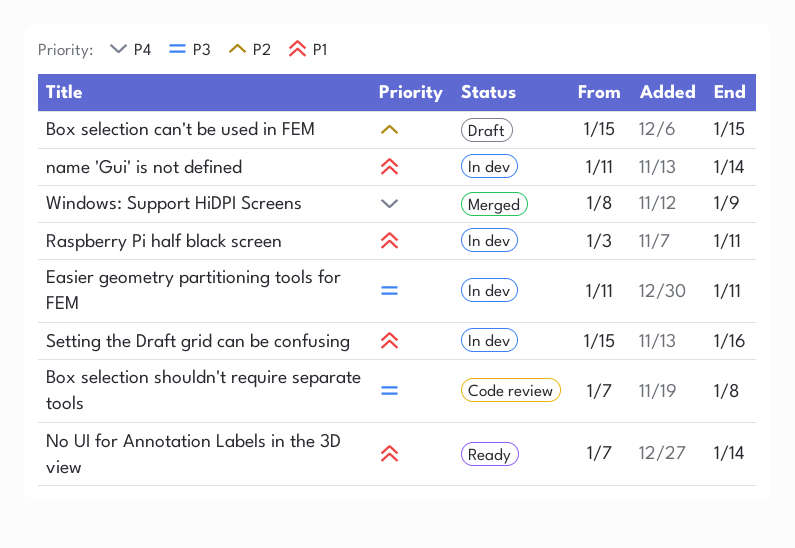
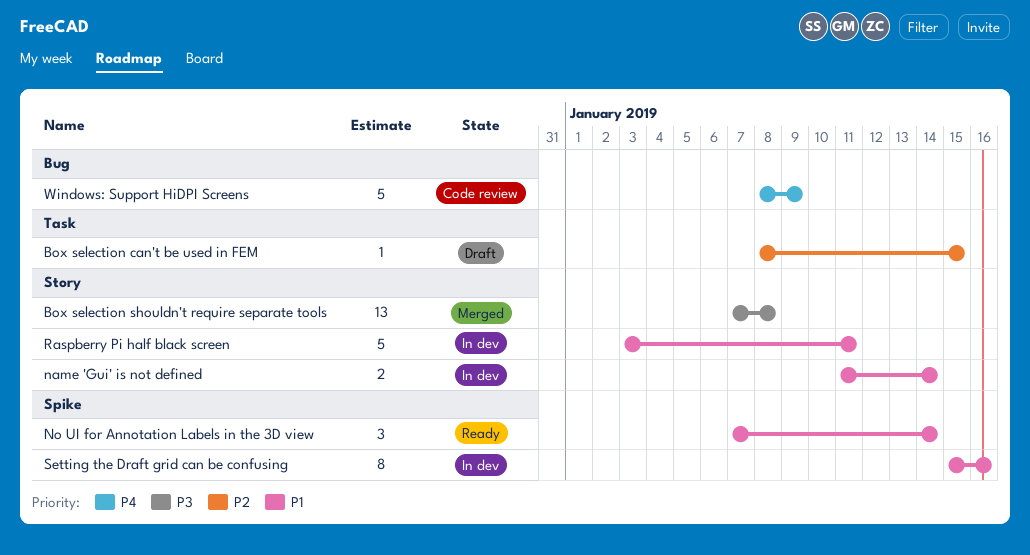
Box selection can't be used in FEM, start: Jan 15 -> Jan 8
Box selection shouldn't require separate tools, status: Code review -> Merged
Easier geometry partitioning tools for FEM: present -> none
Windows: Support HiDPI Screens, status: Merged -> Code review

